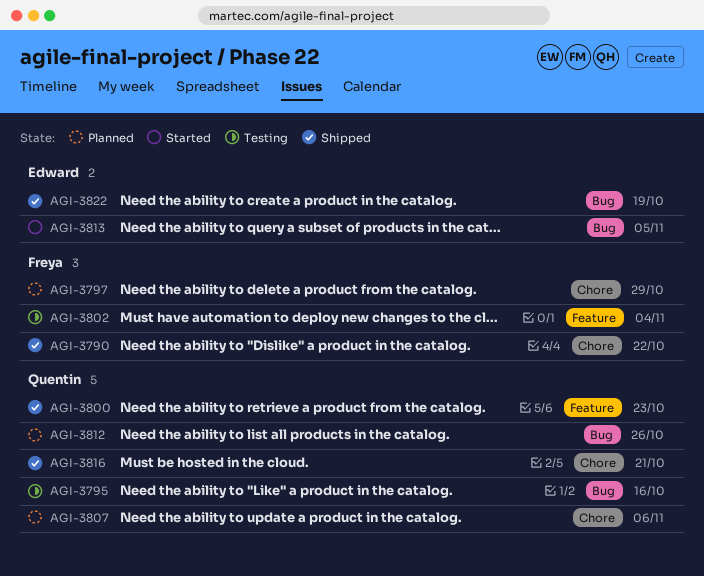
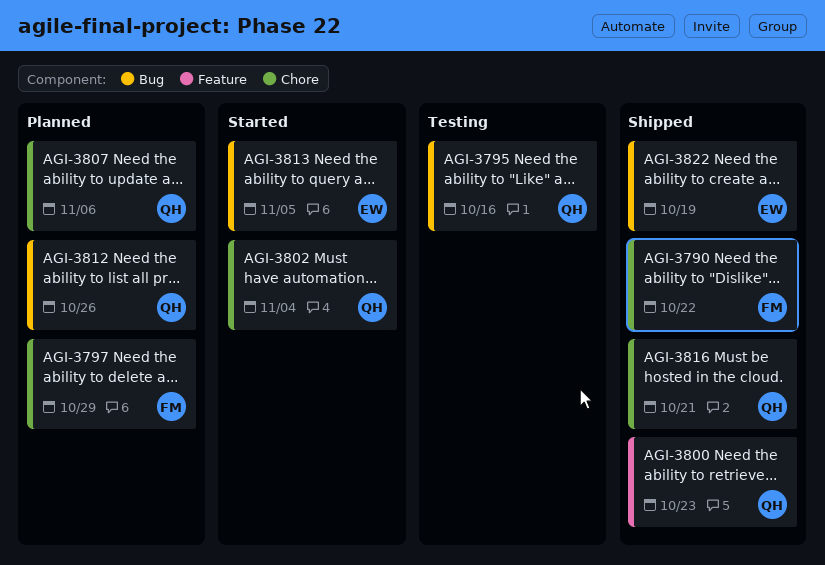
AGI-3802, status: Testing -> Started
AGI-3802, owner: Freya -> Quentin
AGI-3802, label: Feature -> Chore

